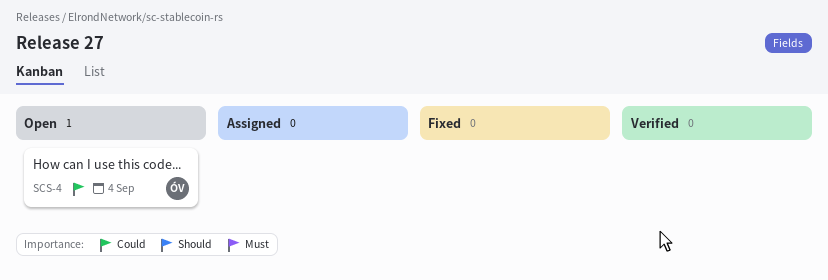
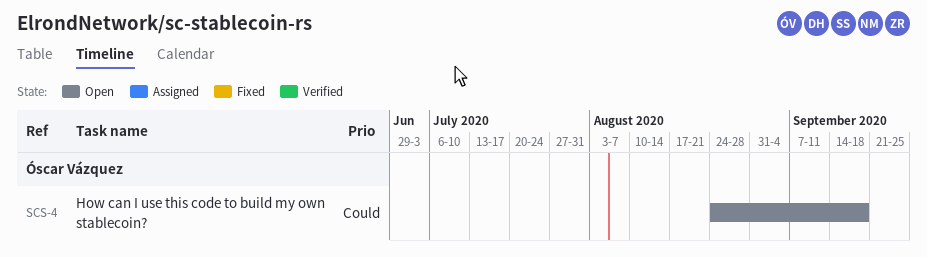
SCS-4, due: Sep 4 -> Sep 18

